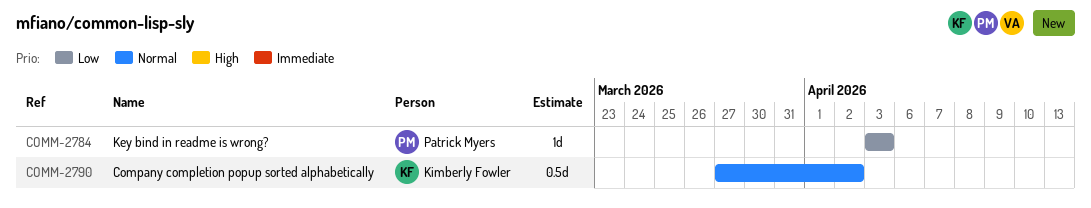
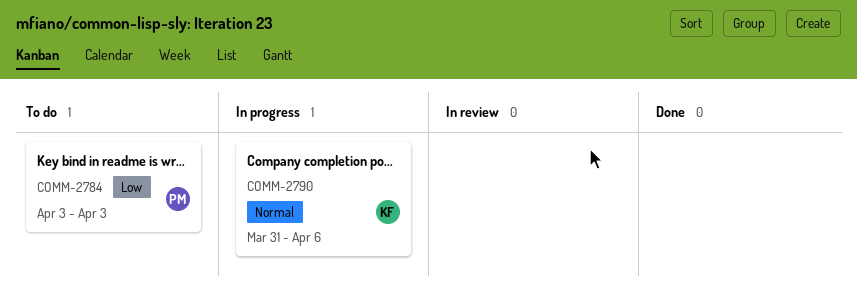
COMM-2790, start: Mar 27 -> Mar 31
COMM-2790, due: Apr 2 -> Apr 6

